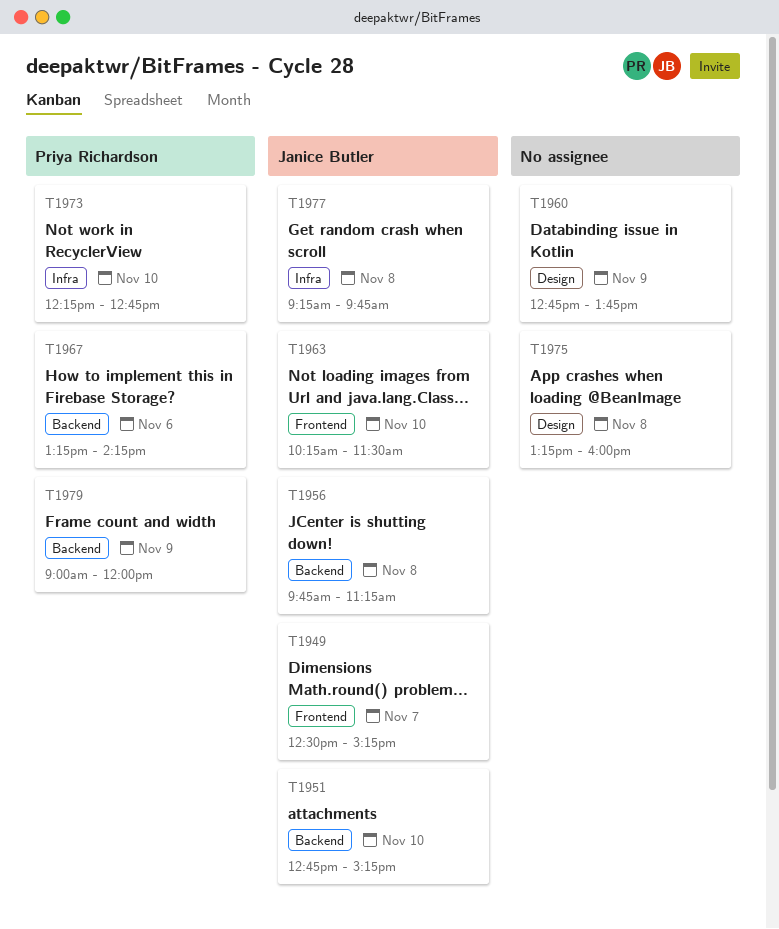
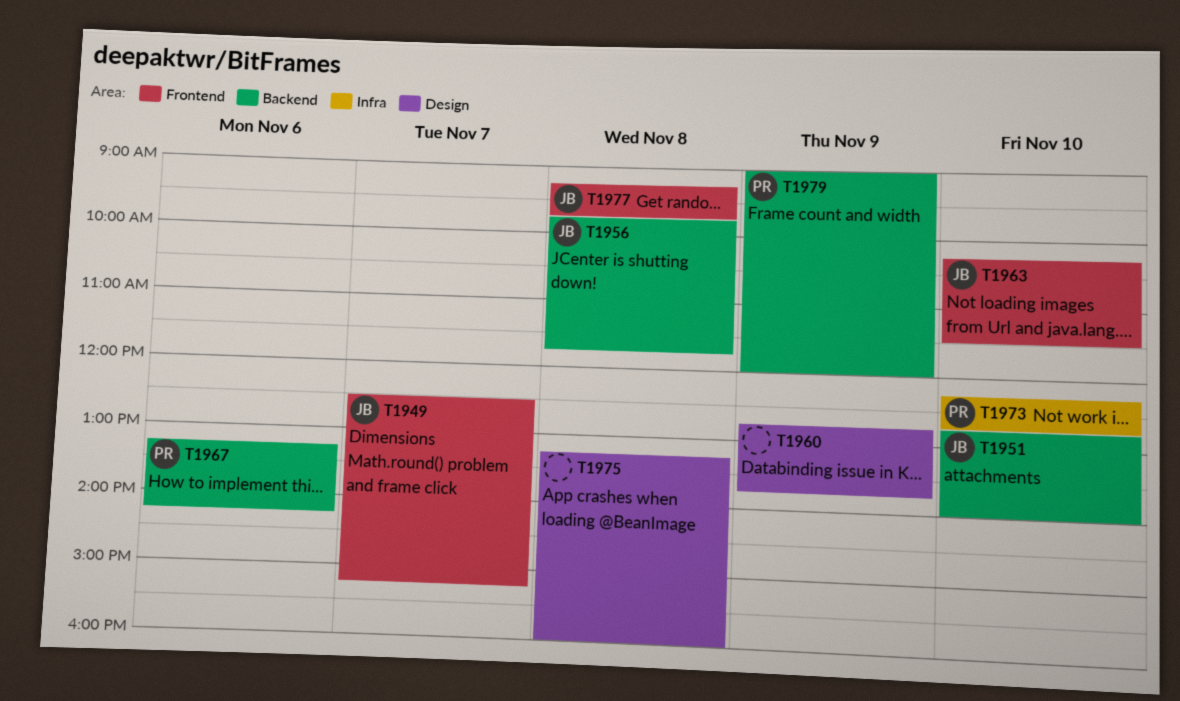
T1951, ends: 15:15 -> 14:00
T1956, ends: 11:15 -> 11:45
T1977, label: Infra -> Frontend

